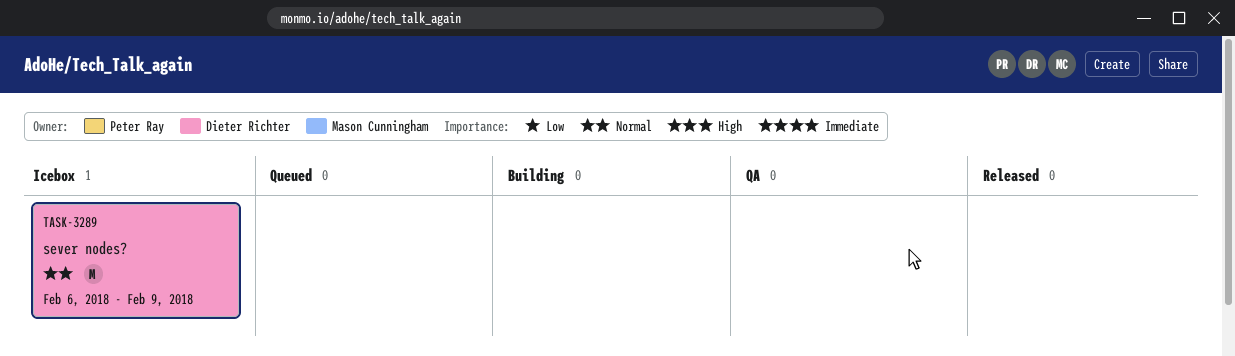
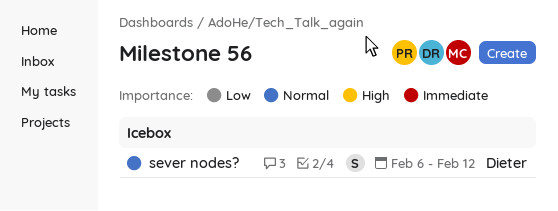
sever nodes?, estimate: M -> S
sever nodes?, due: Feb 9 -> Feb 12

